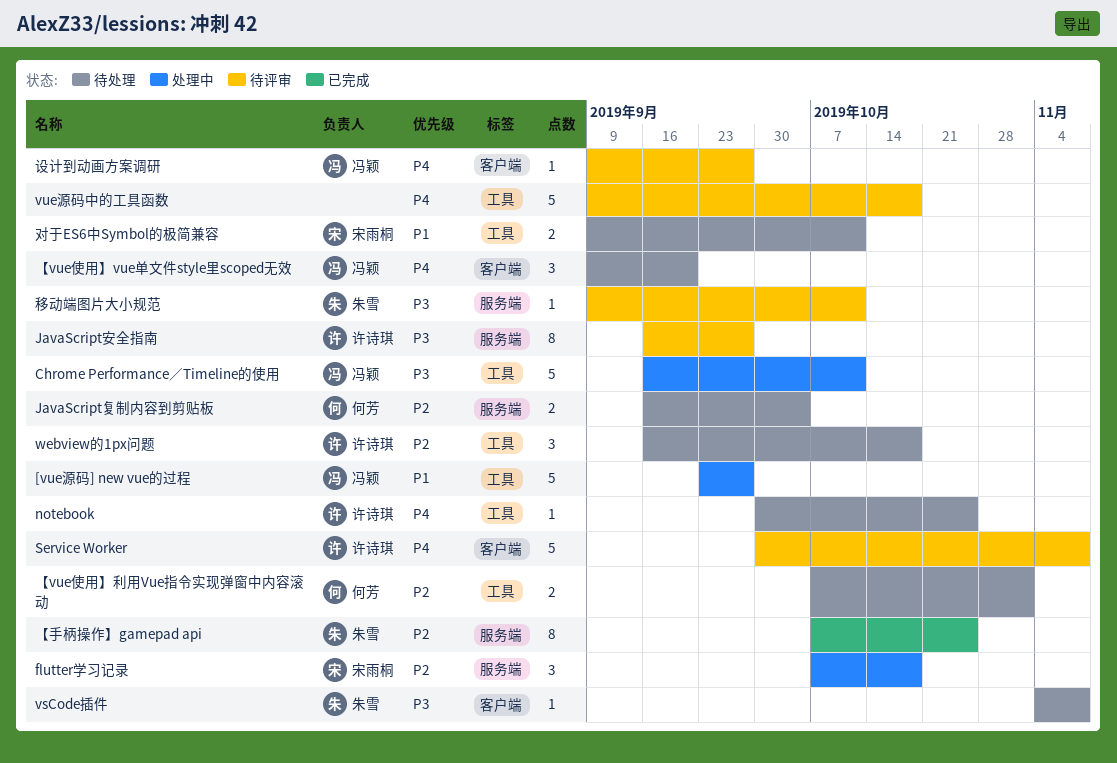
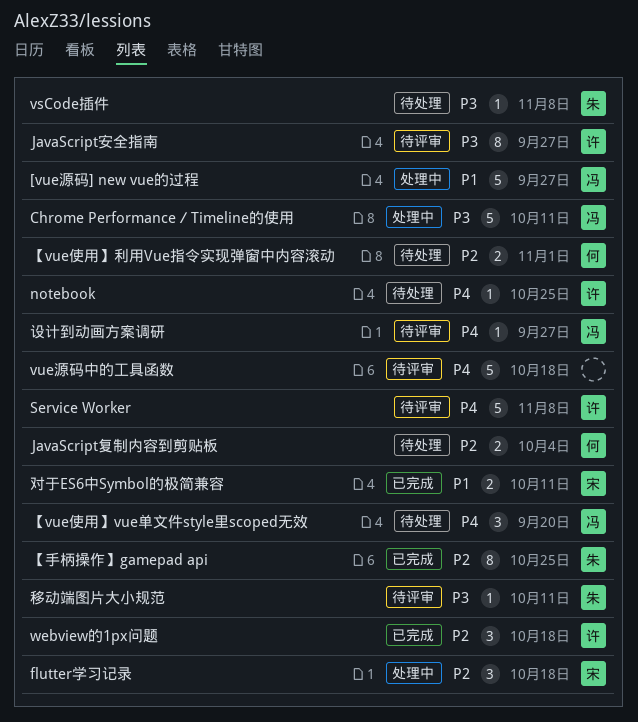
webview的1px问题, status: 待处理 -> 已完成
对于ES6中Symbol的极简兼容, status: 待处理 -> 已完成

